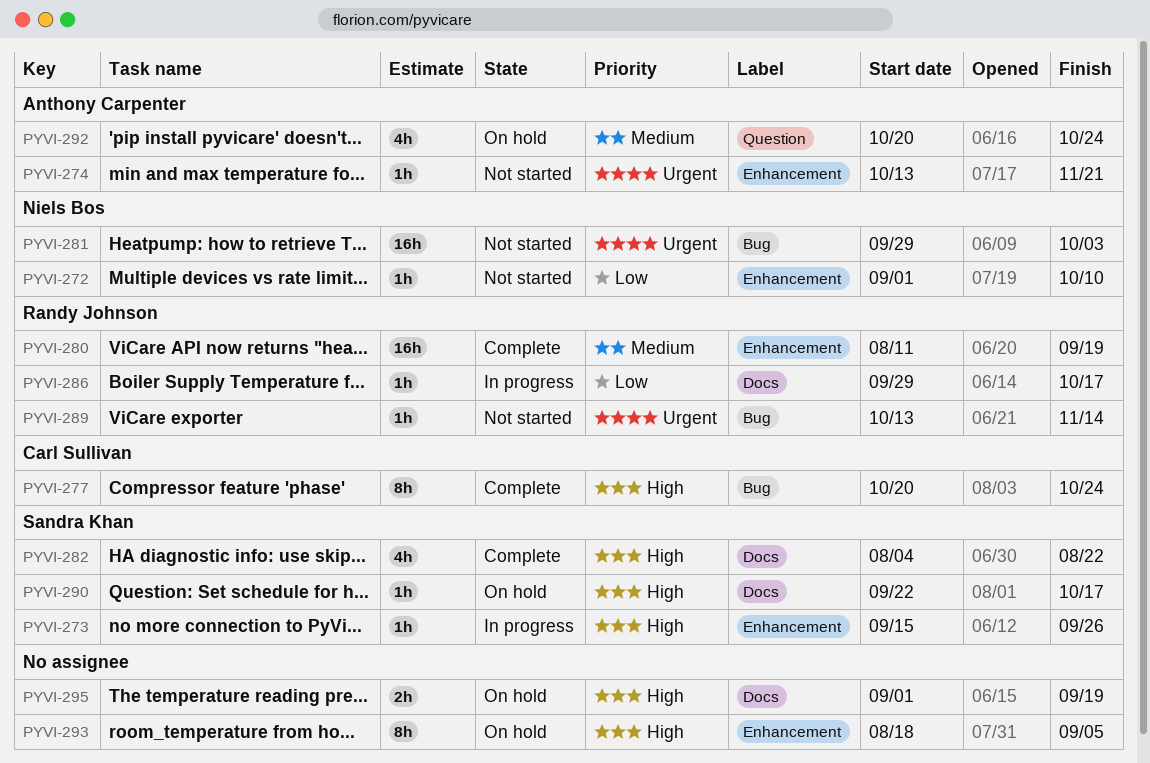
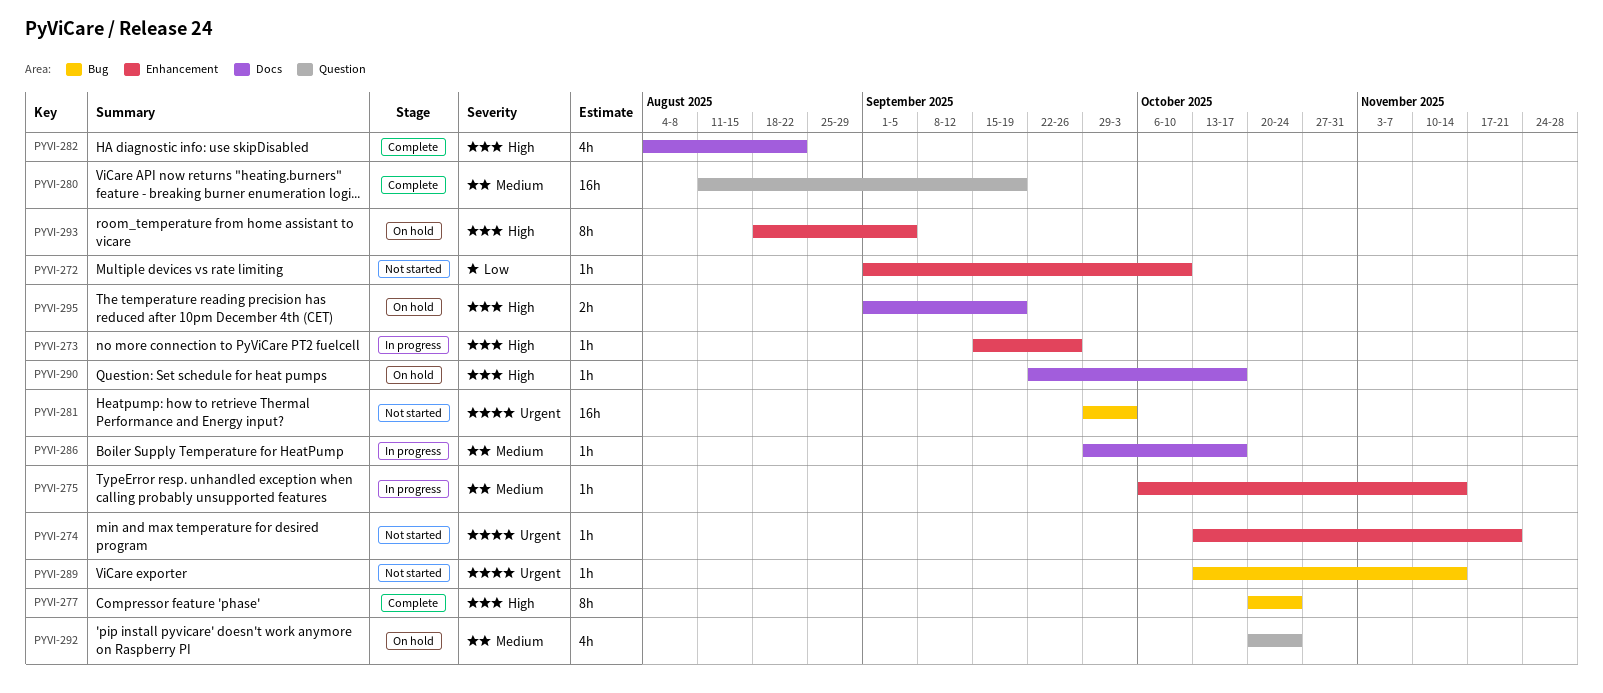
PYVI-275: none -> present
PYVI-280, label: Enhancement -> Question
PYVI-286, priority: Low -> Medium

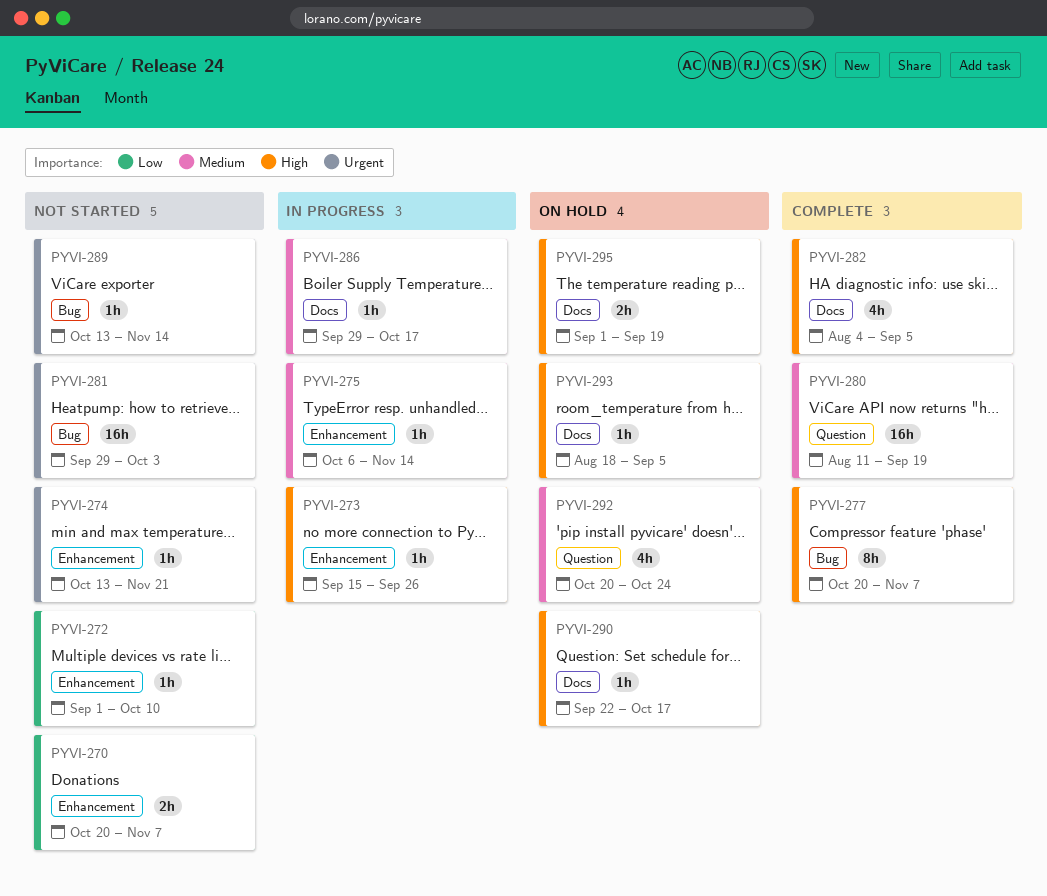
PYVI-270: none -> present
PYVI-277, due: Oct 24 -> Nov 7
PYVI-282, due: Aug 22 -> Sep 5
PYVI-293, label: Enhancement -> Docs
PYVI-293, estimate: 8h -> 1h

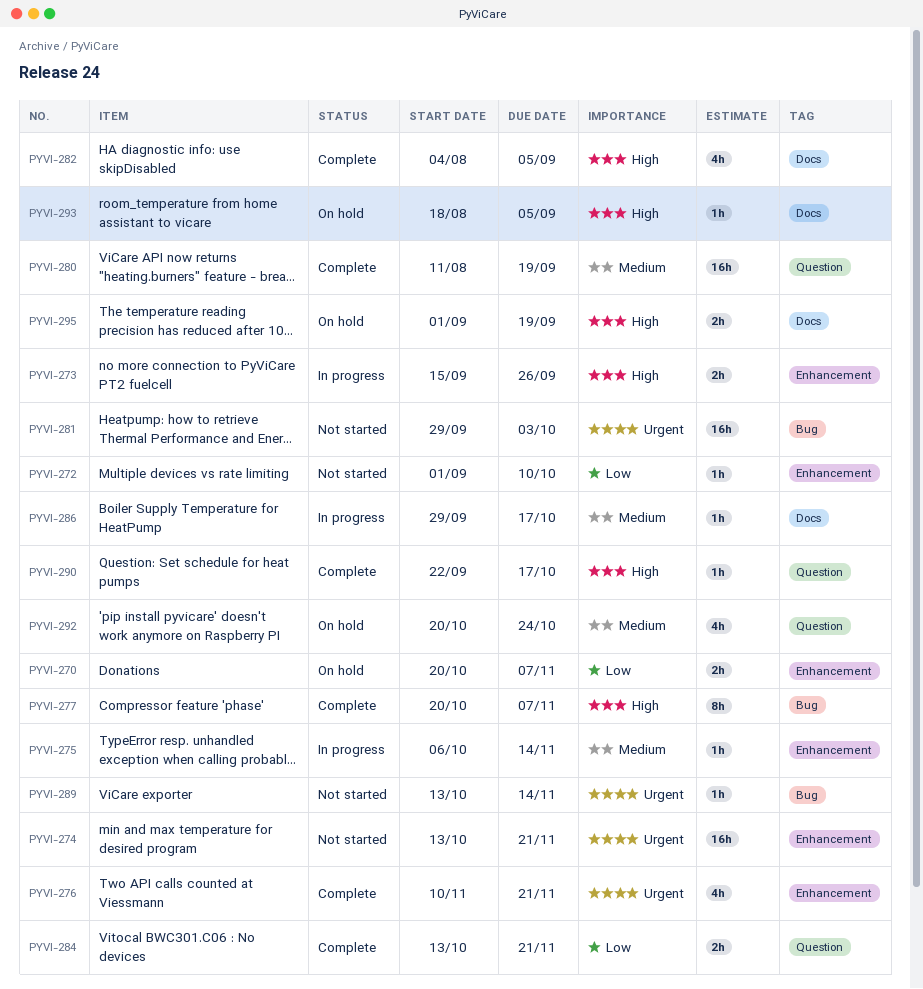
PYVI-270, status: Not started -> On hold
PYVI-273, estimate: 1h -> 2h
PYVI-274, estimate: 1h -> 16h
PYVI-276: none -> present
PYVI-284: none -> present
PYVI-290, status: On hold -> Complete
PYVI-290, label: Docs -> Question

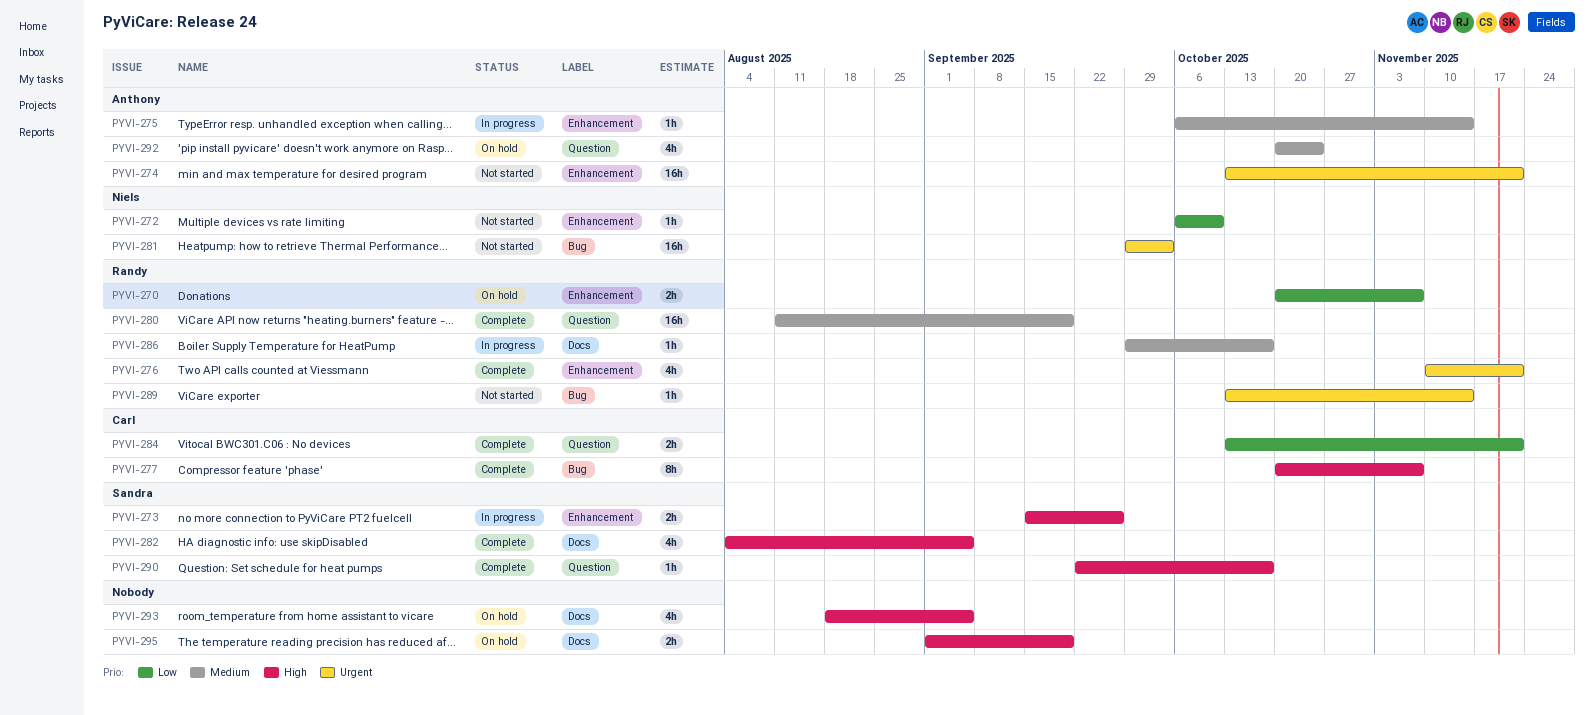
PYVI-272, start: Sep 1 -> Oct 6
PYVI-293, estimate: 1h -> 4h

